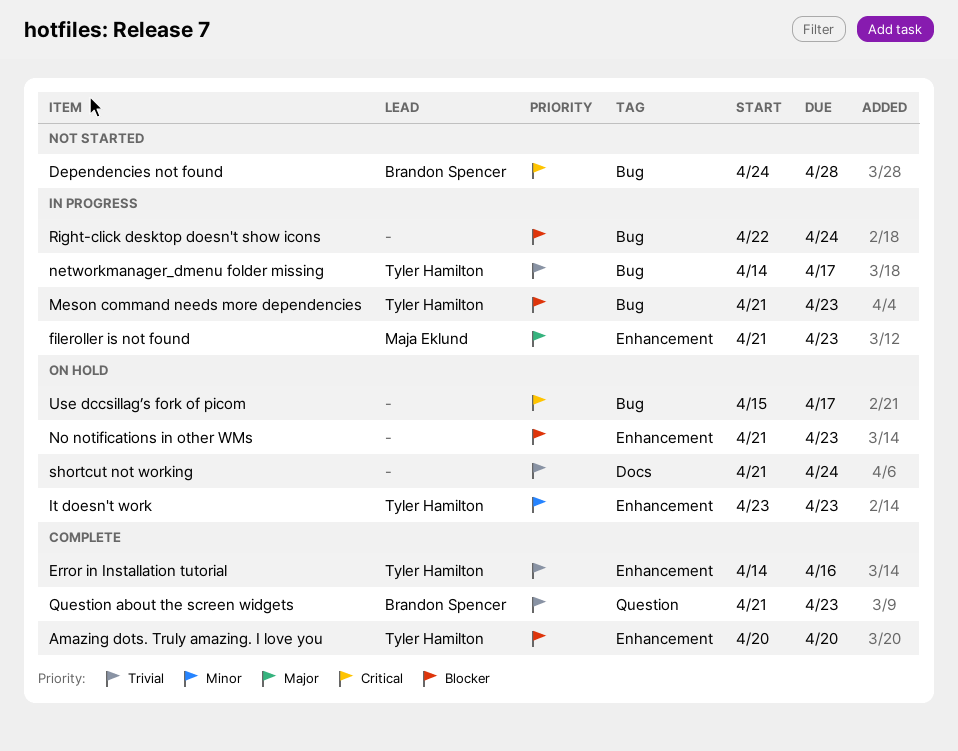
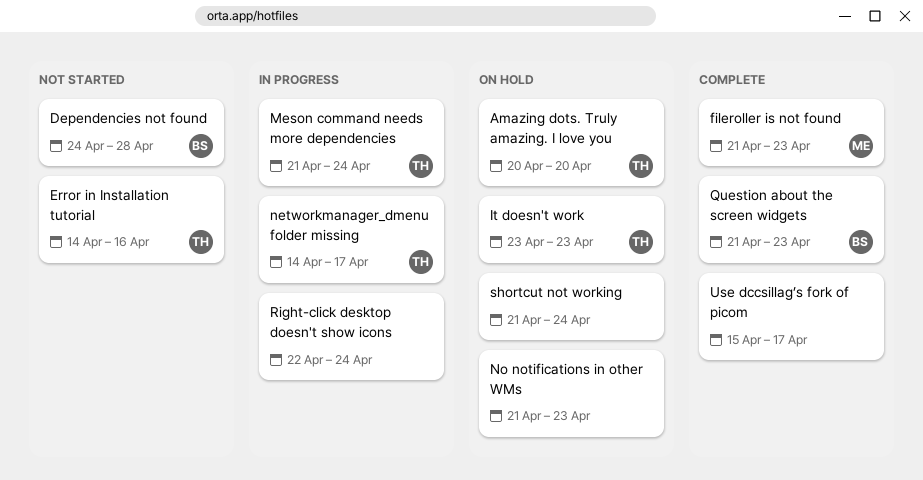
Amazing dots. Truly amazing. I love you, status: Complete -> On hold
Error in Installation tutorial, status: Complete -> Not started
fileroller is not found, status: In progress -> Complete
Meson command needs more dependencies, due: Apr 23 -> Apr 24
Use dccsillag’s fork of picom, status: On hold -> Complete

